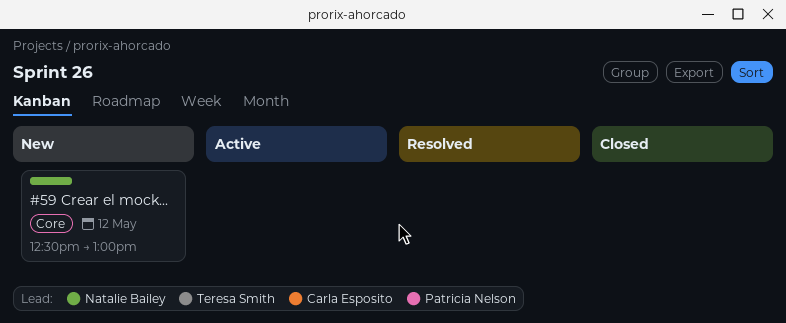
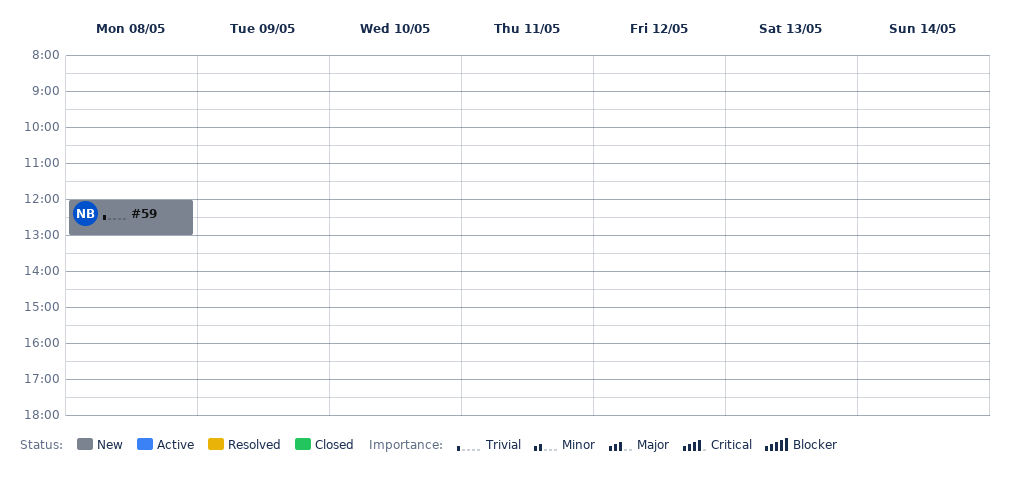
#59, day: May 12 -> May 8
#59, begins: 12:30 -> 12:00

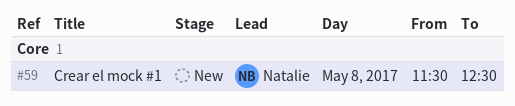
#59, begins: 12:00 -> 11:30
#59, ends: 13:00 -> 12:30

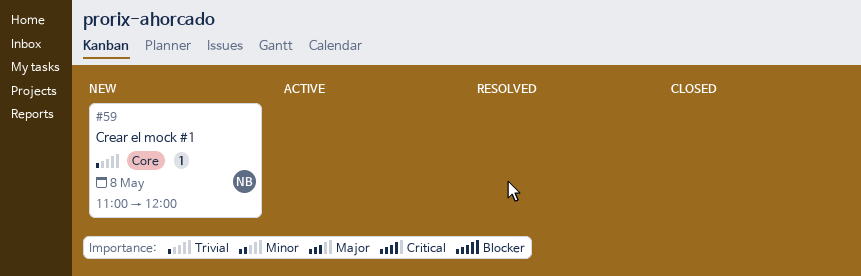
#59, begins: 11:30 -> 11:00
#59, ends: 12:30 -> 12:00

